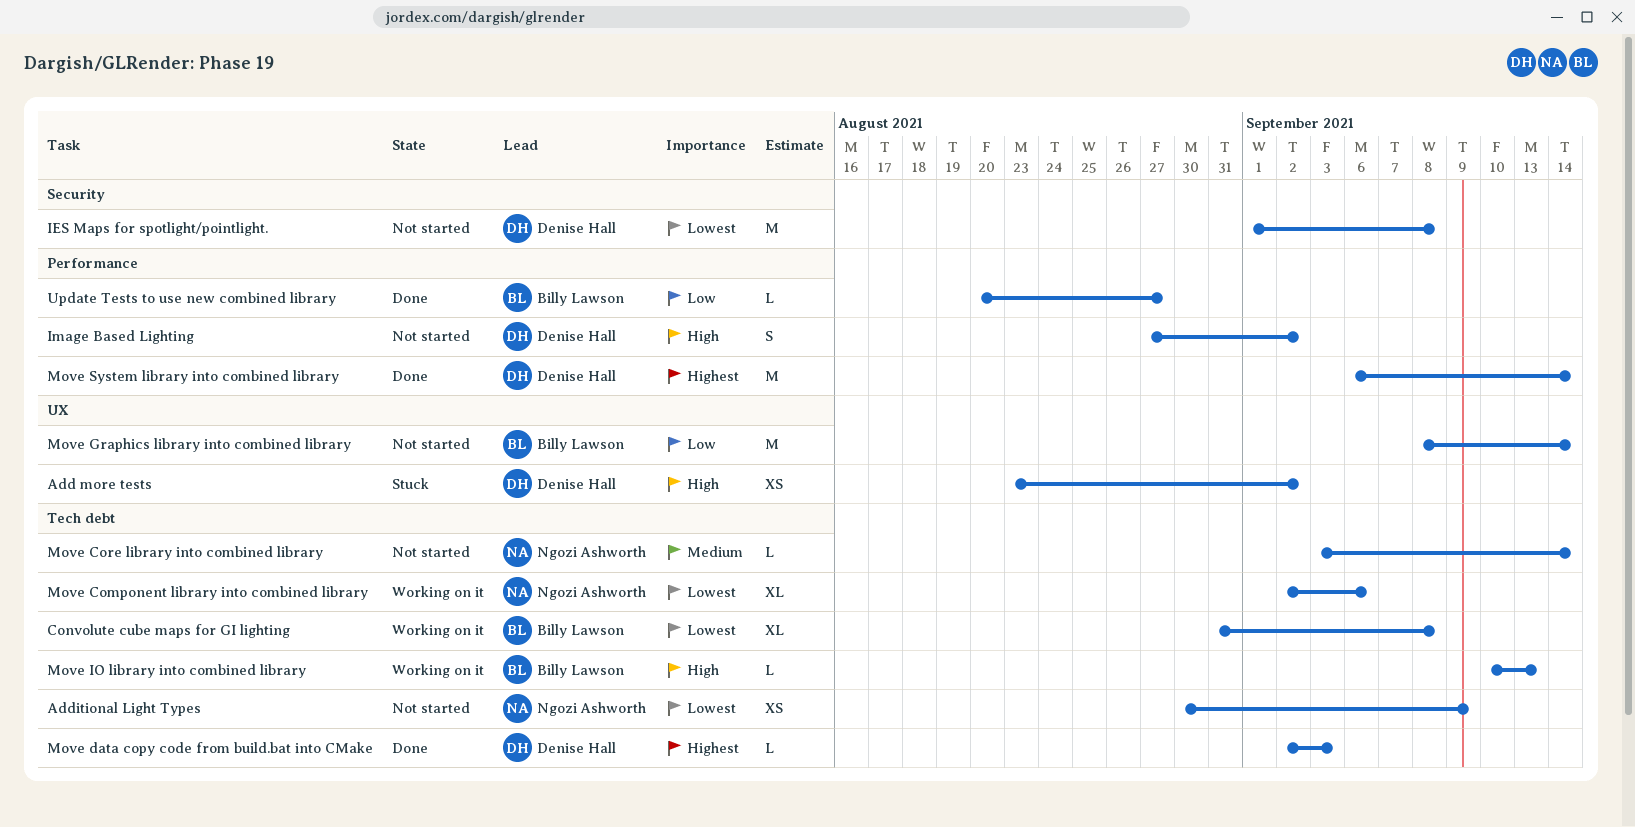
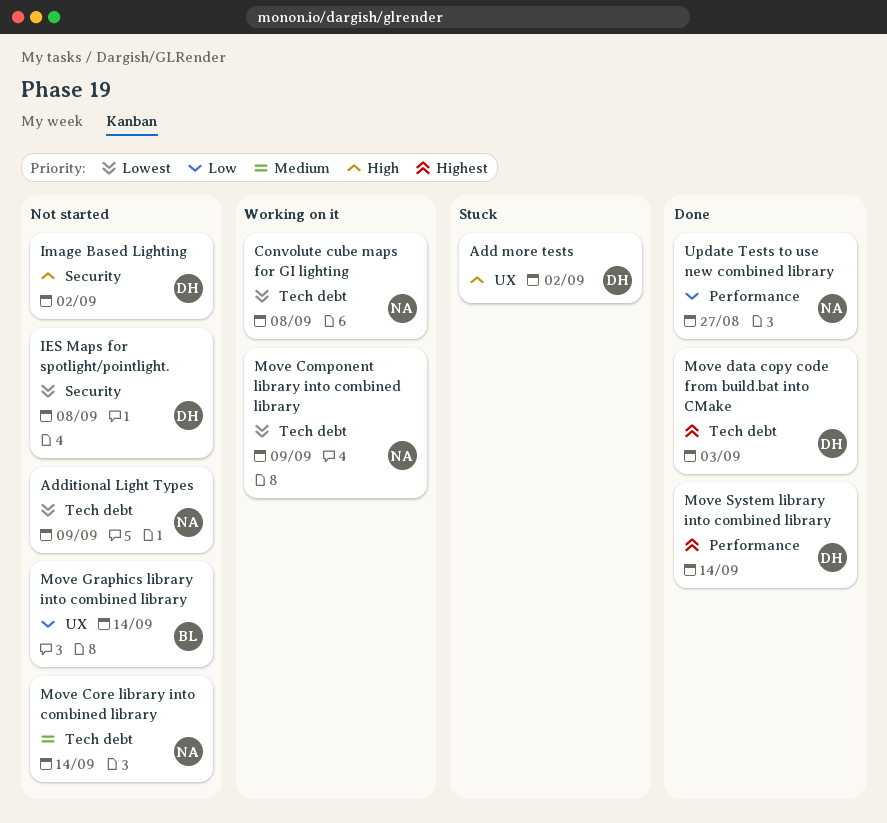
Convolute cube maps for GI lighting, owner: Billy Lawson -> Ngozi Ashworth
Image Based Lighting, label: Performance -> Security
Move Component library into combined library, due: Sep 6 -> Sep 9
Move IO library into combined library: present -> none
Update Tests to use new combined library, owner: Billy Lawson -> Ngozi Ashworth

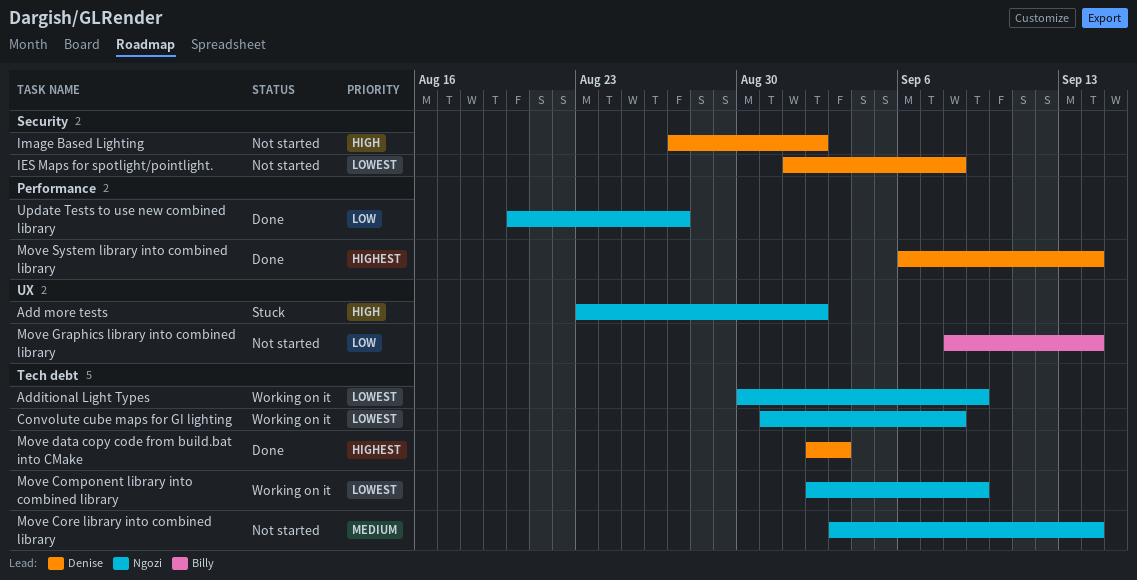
Add more tests, owner: Denise -> Ngozi
Additional Light Types, status: Not started -> Working on it

